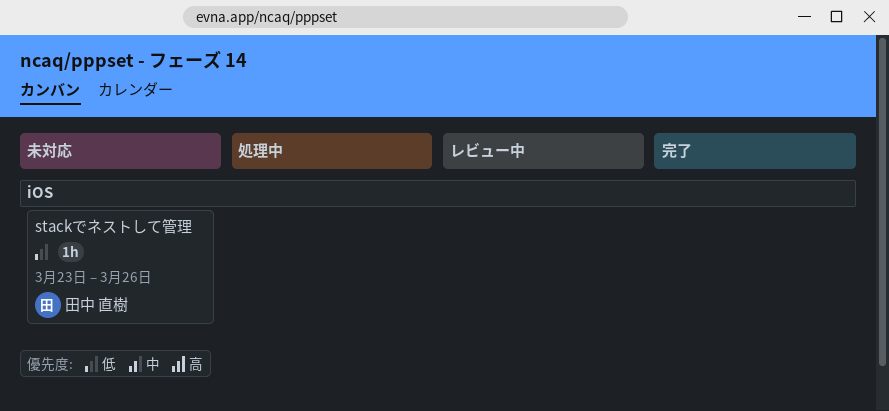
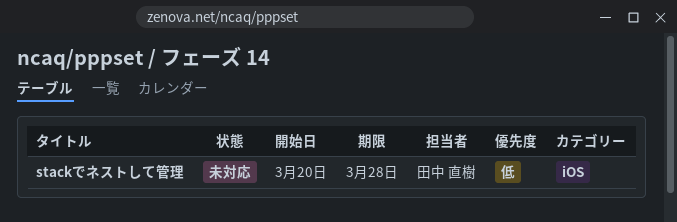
stackでネストして管理, start: Mar 23 -> Mar 20
stackでネストして管理, due: Mar 26 -> Mar 28

